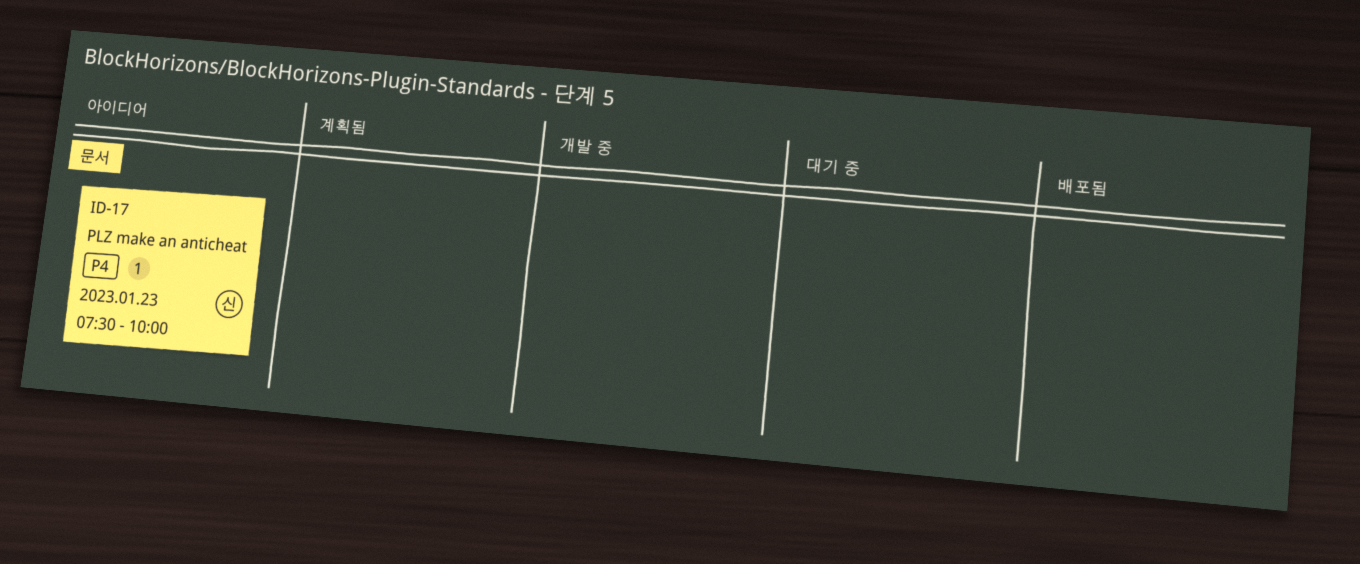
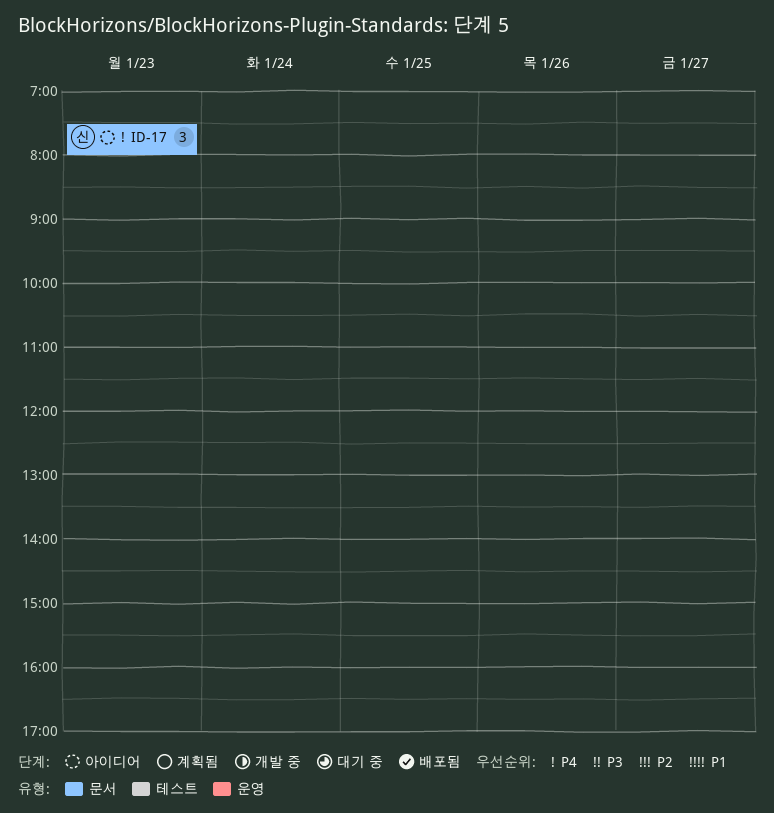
ID-17, estimate: 1 -> 3
ID-17, ends: 10:00 -> 08:00

